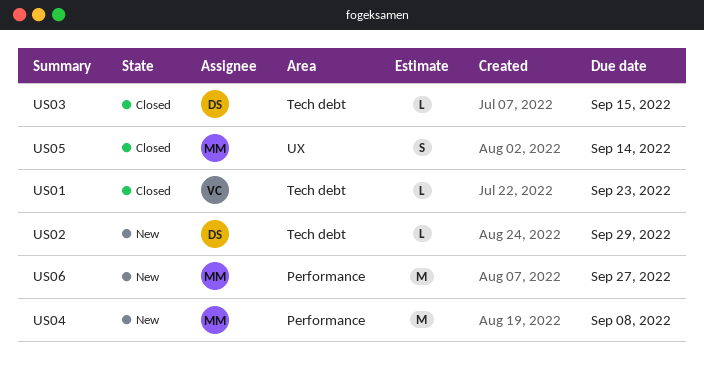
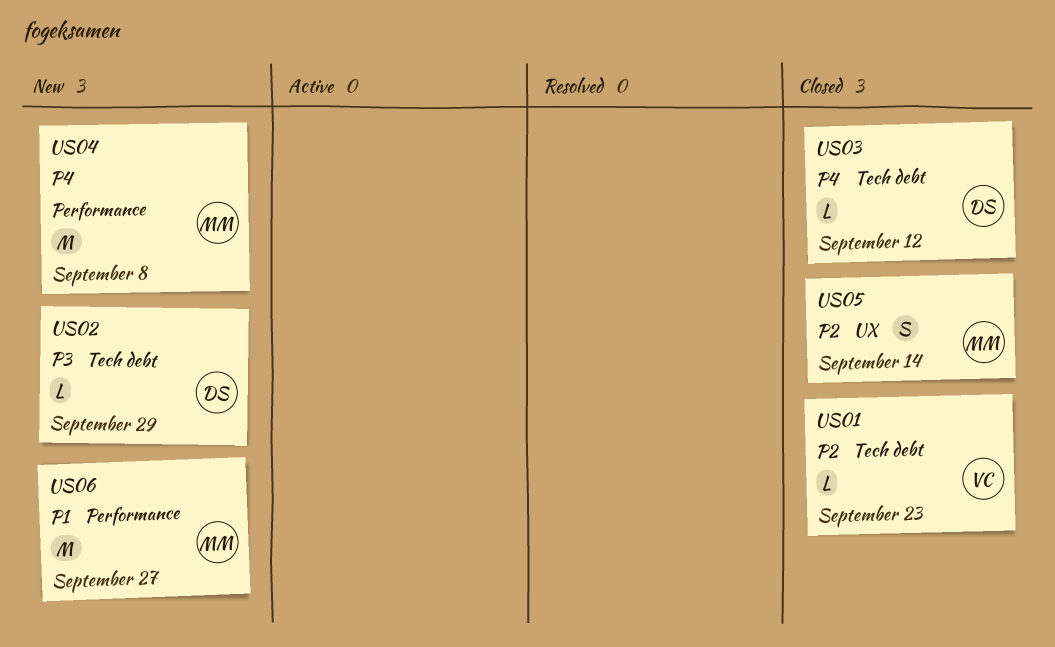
US03, due: Sep 15 -> Sep 12

